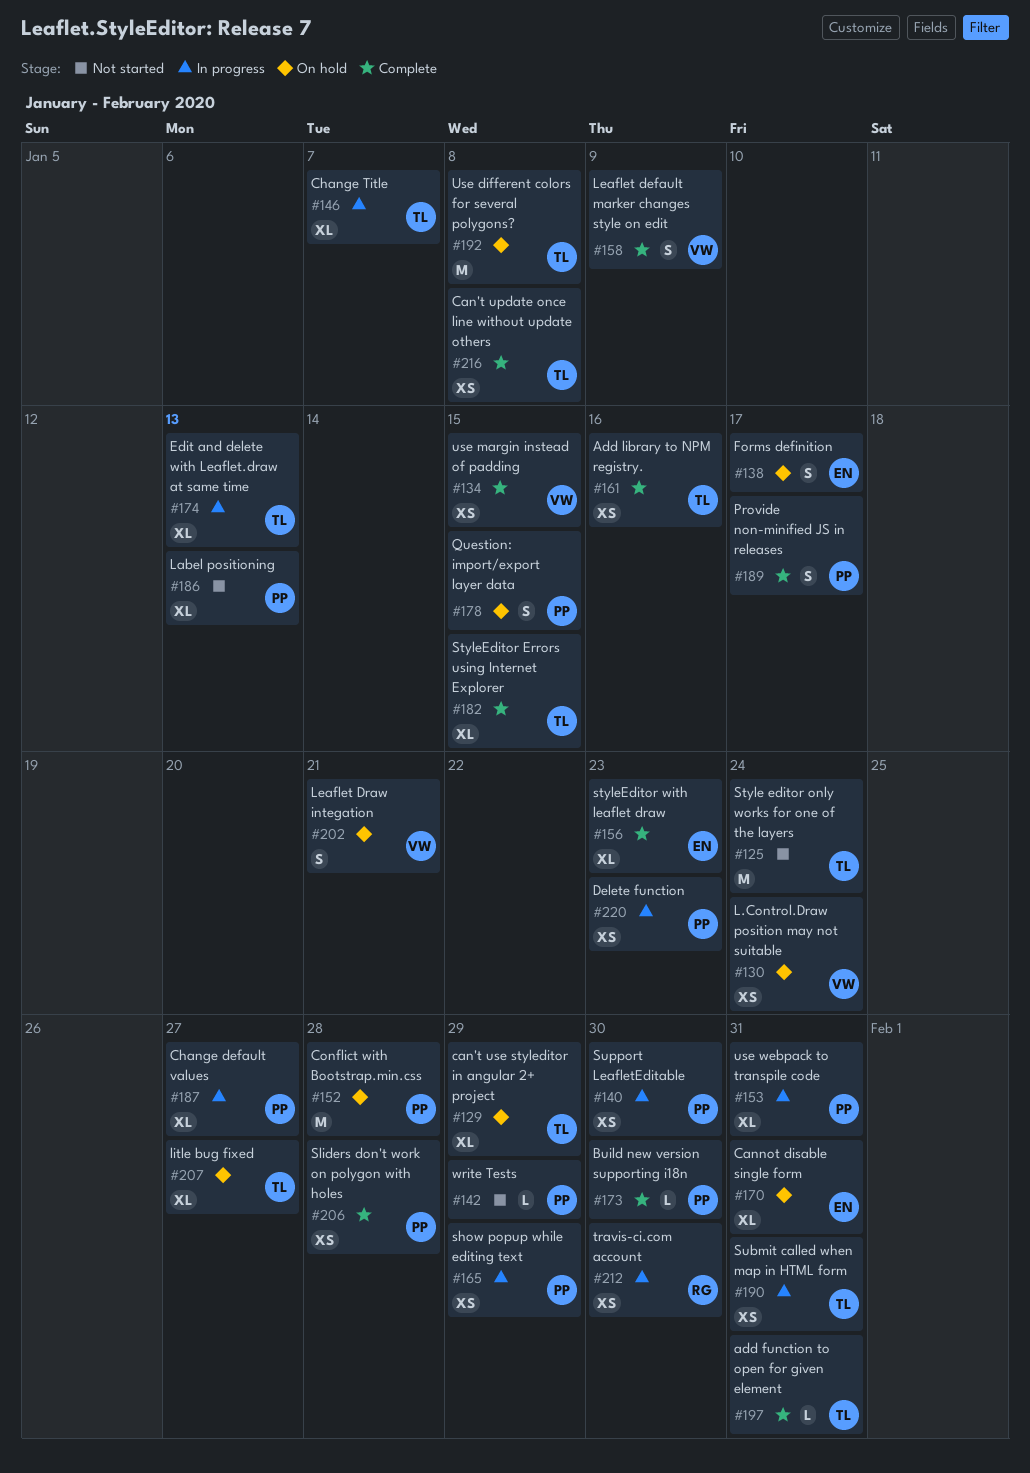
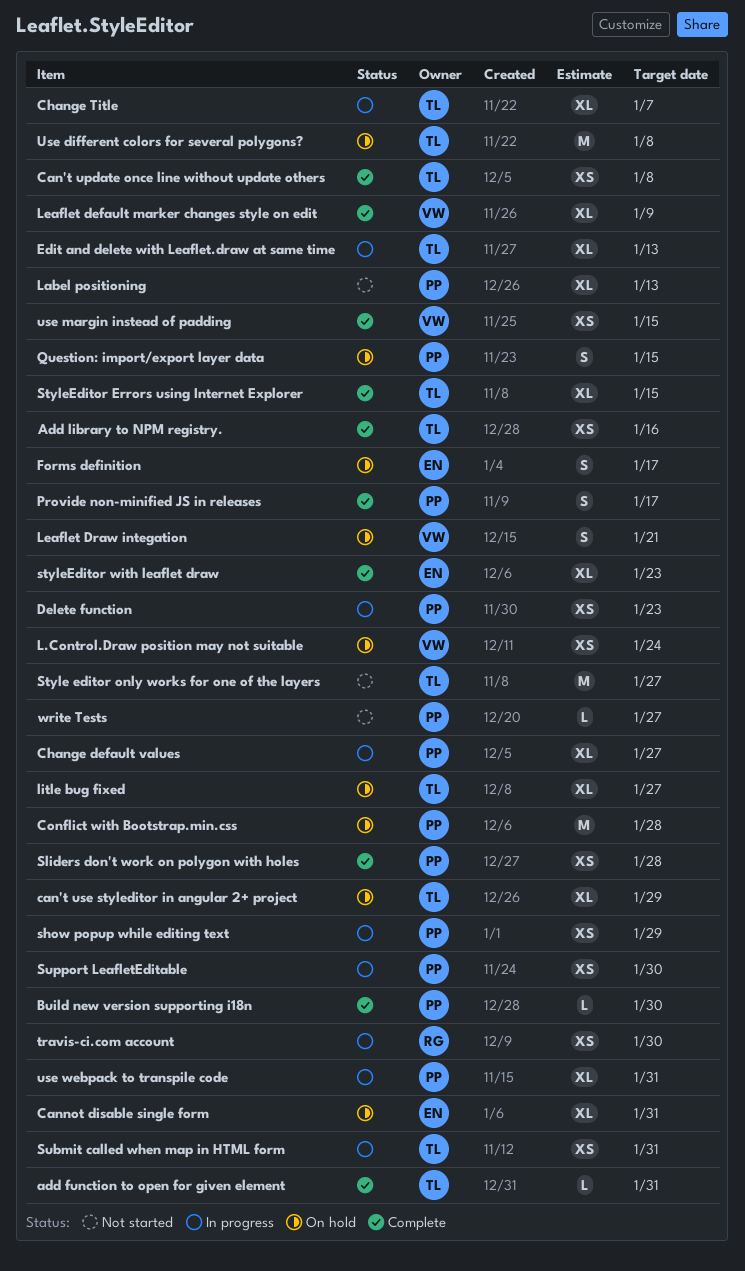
Leaflet default marker changes style on edit, estimate: S -> XL
Style editor only works for one of the layers, due: Jan 24 -> Jan 27
write Tests, due: Jan 29 -> Jan 27

